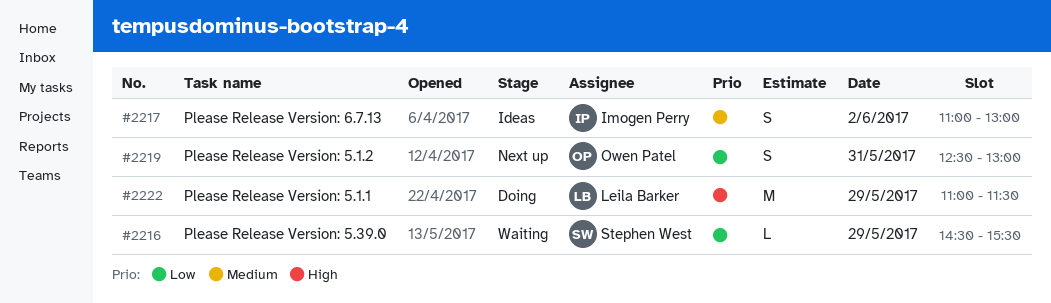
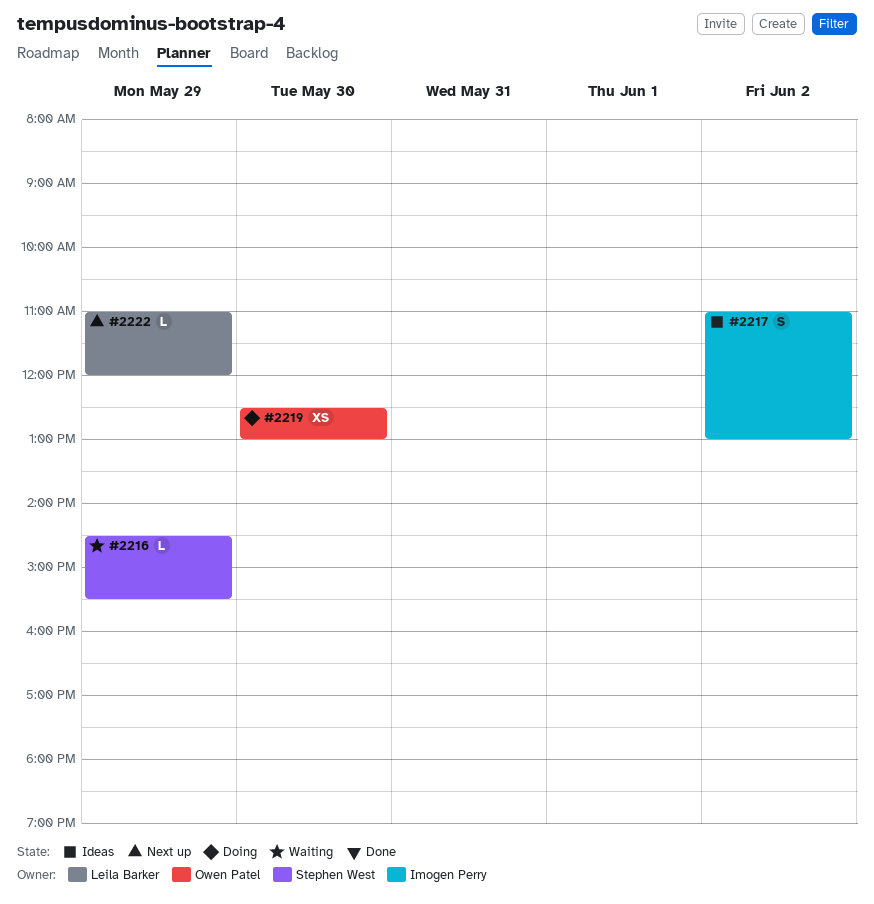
#2219, status: Next up -> Doing
#2219, estimate: S -> XS
#2219, day: May 31 -> May 30
#2222, status: Doing -> Next up
#2222, estimate: M -> L
#2222, ends: 11:30 -> 12:00

